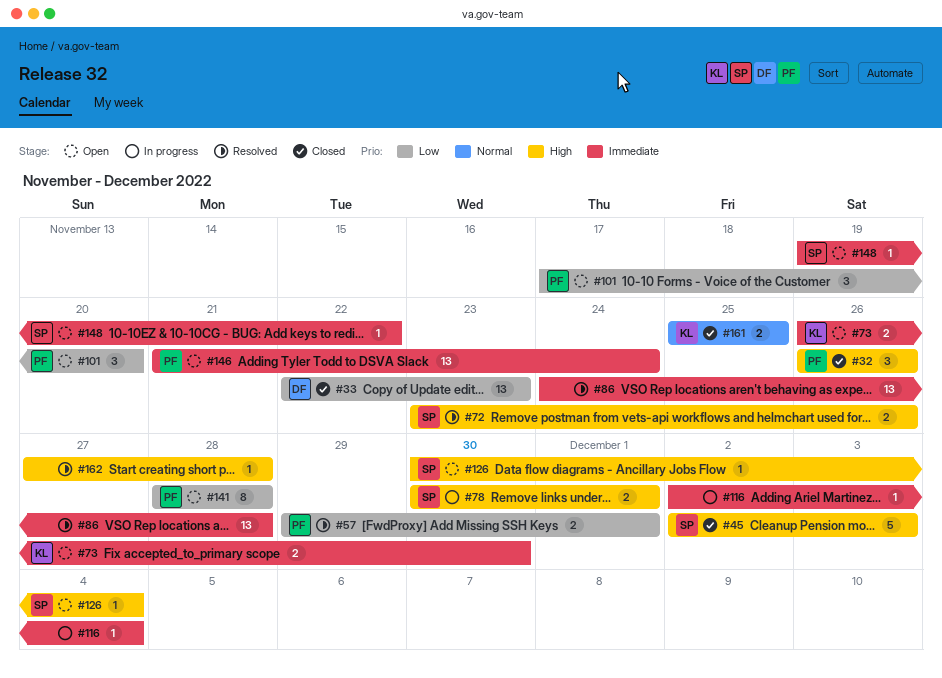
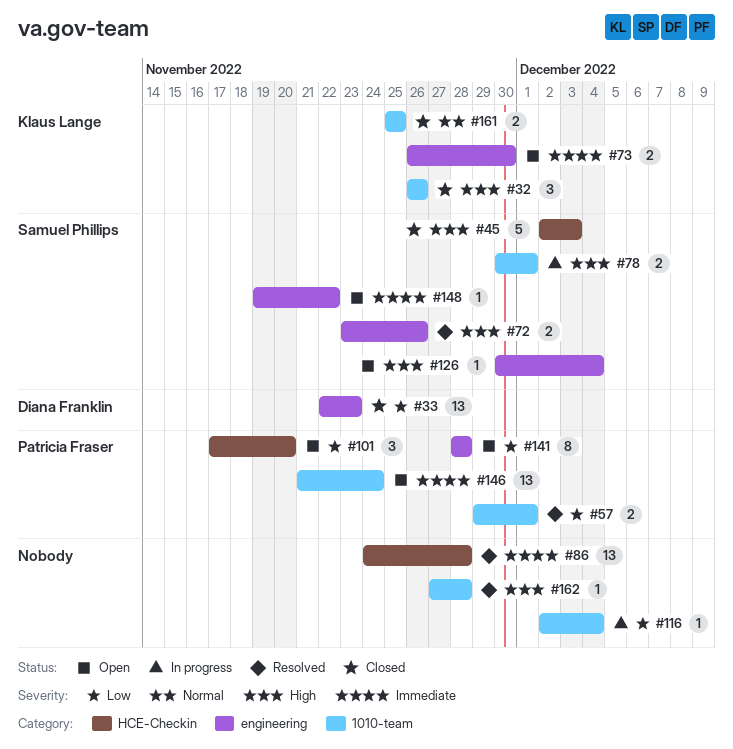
#32, owner: Patricia Fraser -> Klaus Lange
#116, priority: Immediate -> Low

